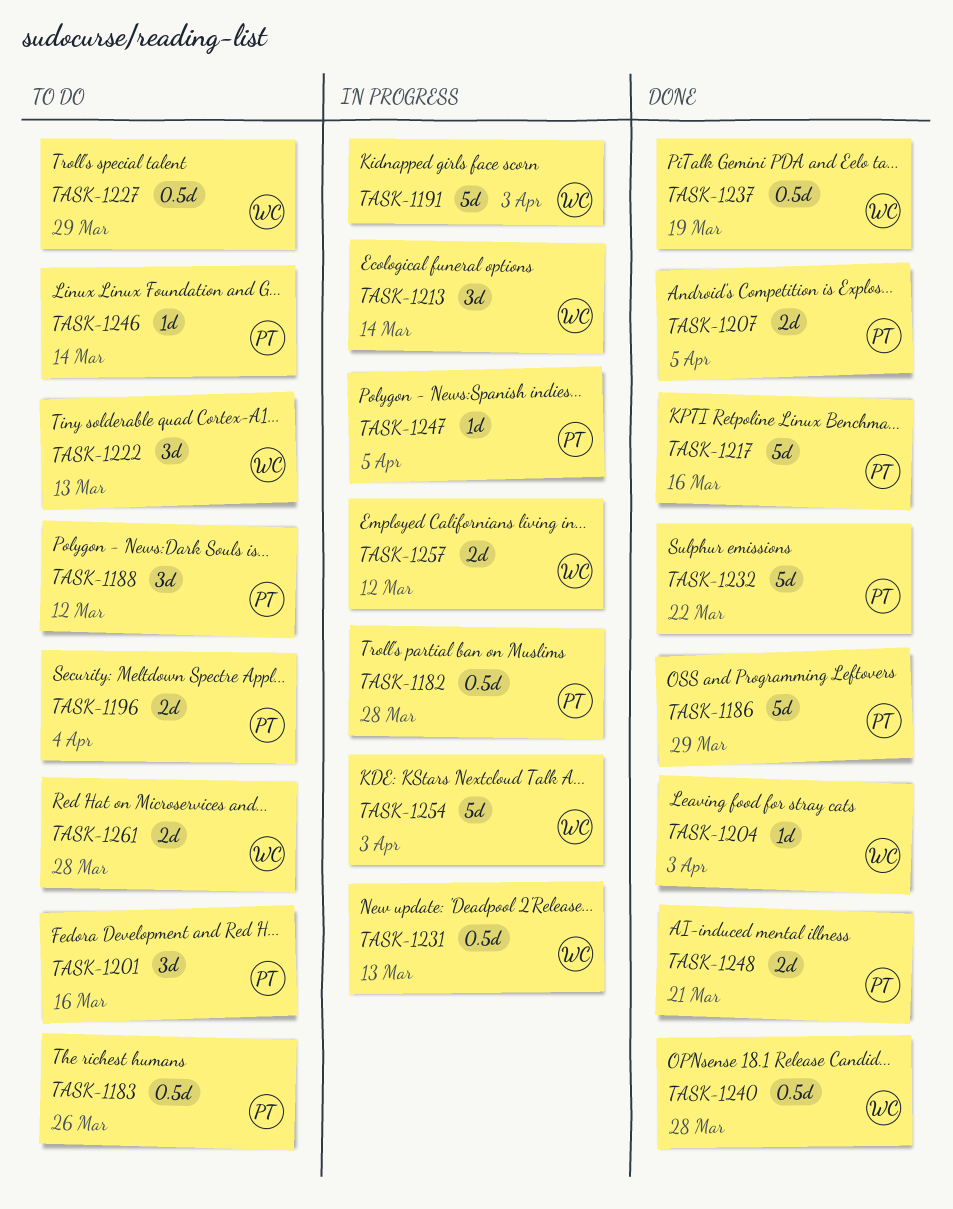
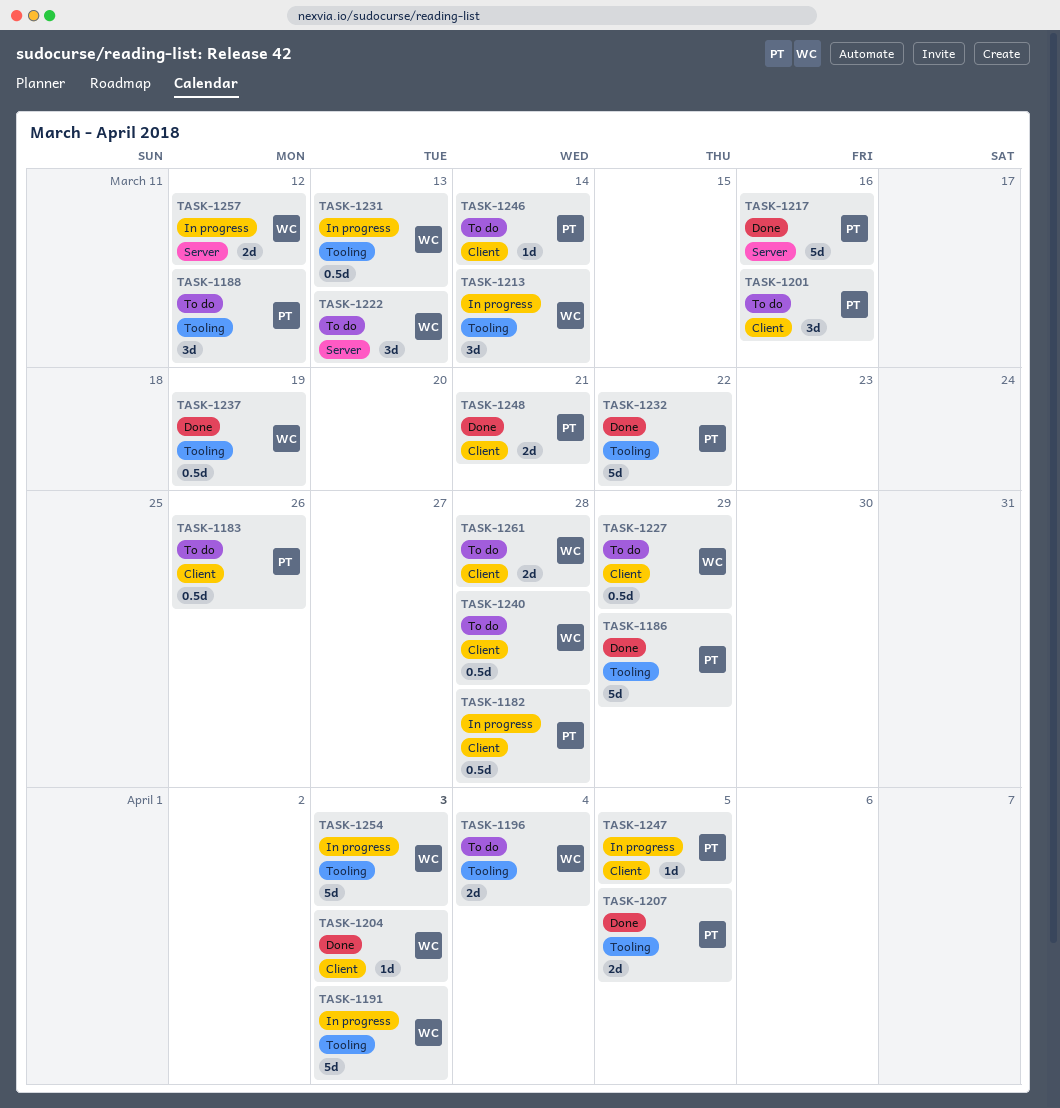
TASK-1196, owner: PT -> WC
TASK-1240, status: Done -> To do

